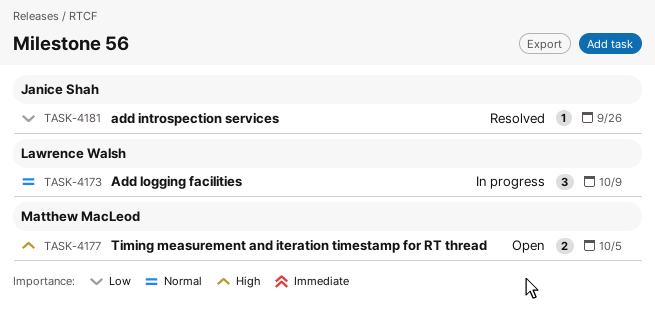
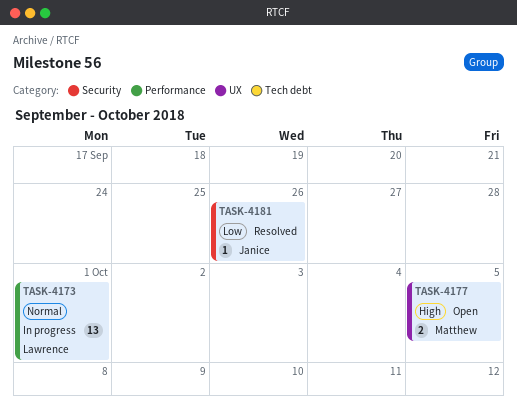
TASK-4173, estimate: 3 -> 13
TASK-4173, due: Oct 9 -> Oct 1

